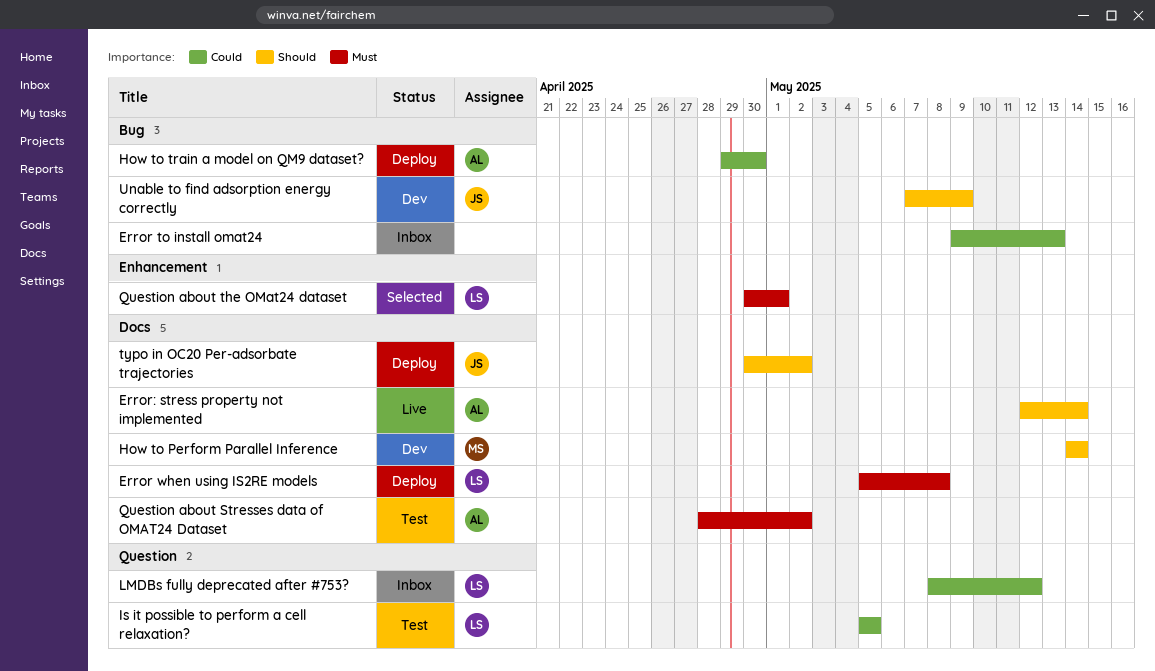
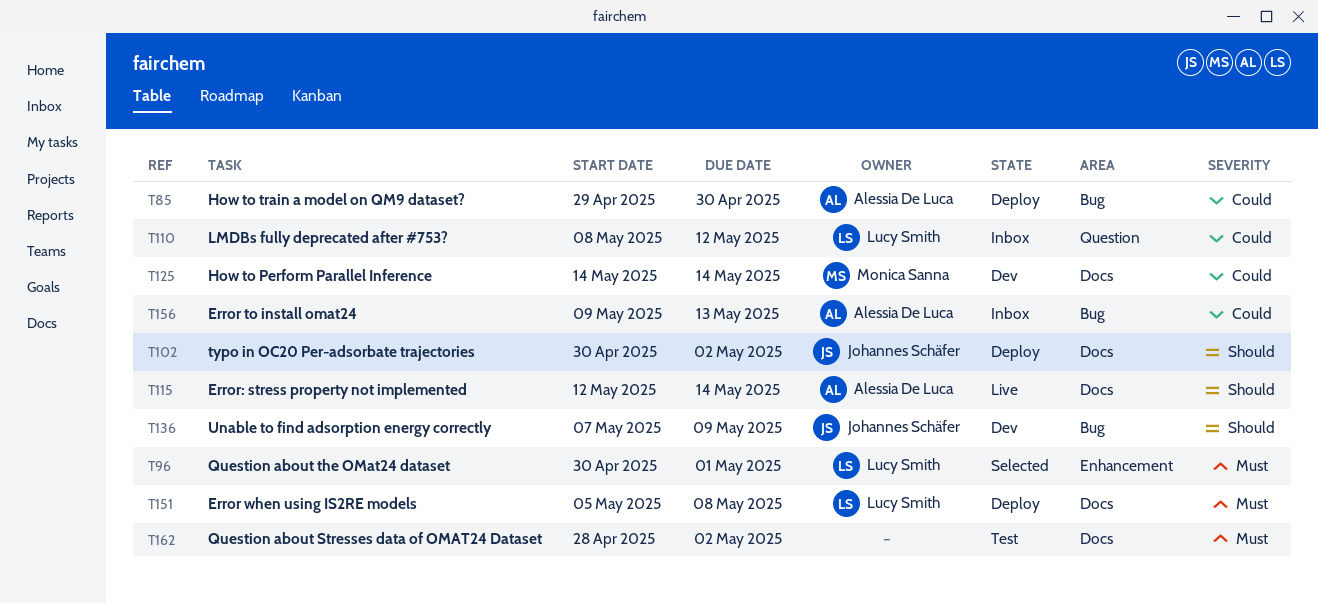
Error to install omat24, owner: none -> Alessia De Luca
How to Perform Parallel Inference, priority: Should -> Could
Is it possible to perform a cell relaxation?: present -> none
Question about Stresses data of OMAT24 Dataset, owner: Alessia De Luca -> none

